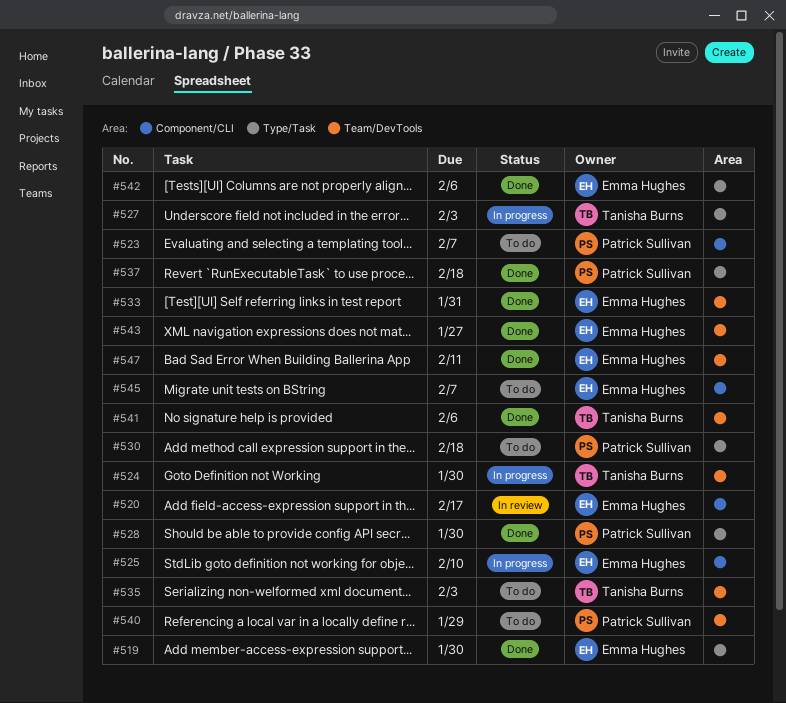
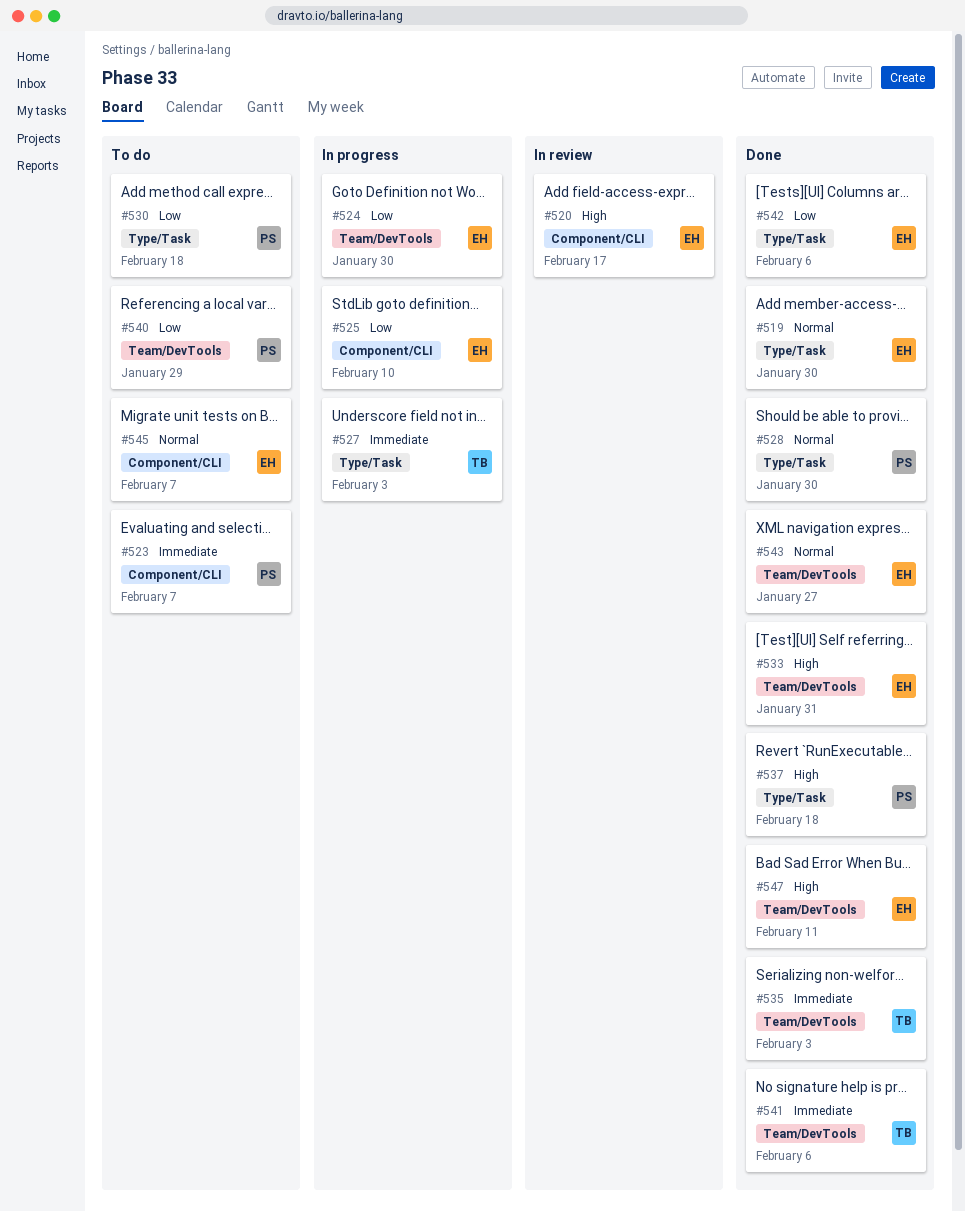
#524, owner: Tanisha Burns -> Emma Hughes
#535, status: To do -> Done

